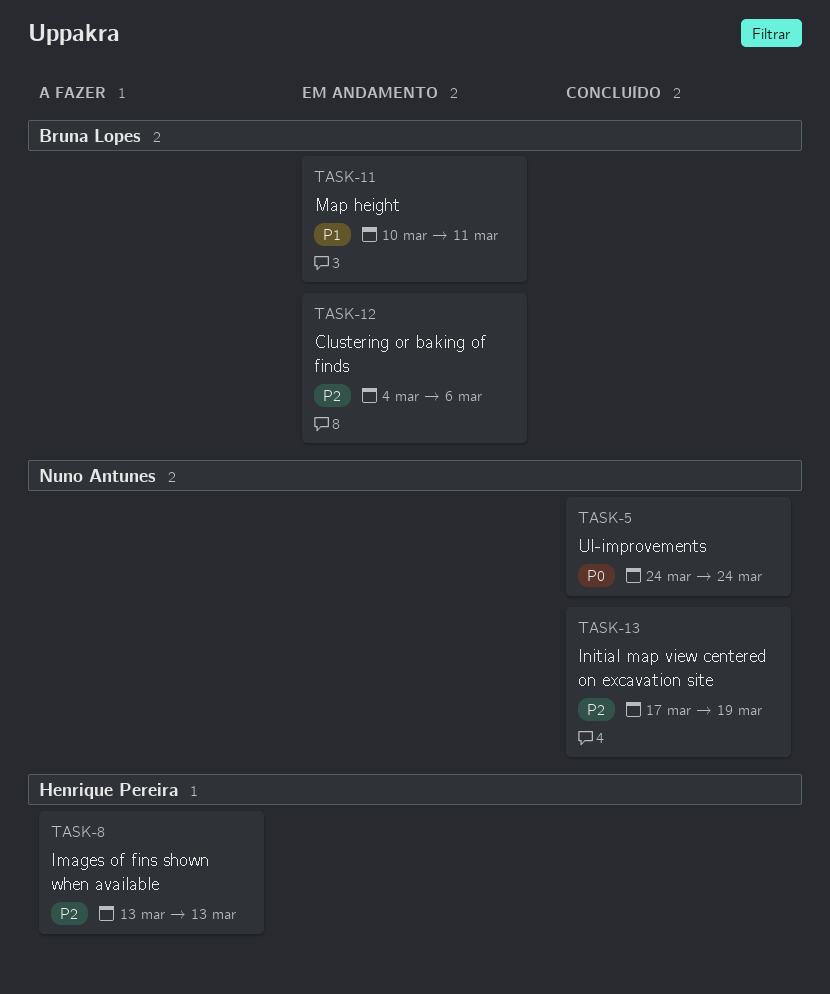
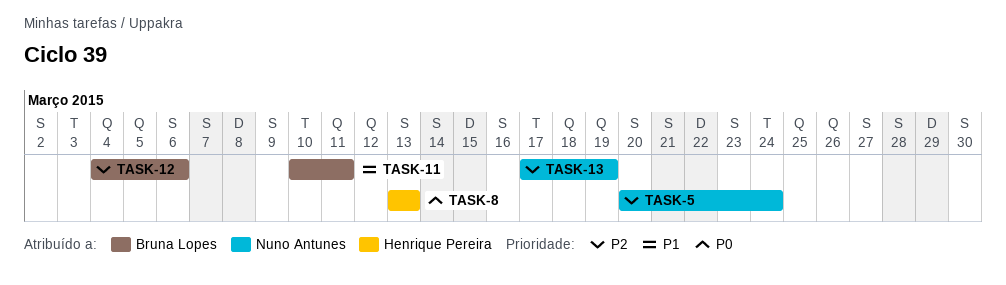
TASK-5, priority: P0 -> P2
TASK-5, start: Mar 24 -> Mar 20
TASK-8, priority: P2 -> P0

